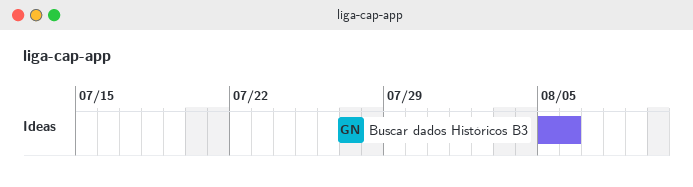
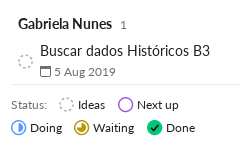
Buscar dados Históricos B3, due: Aug 6 -> Aug 5

